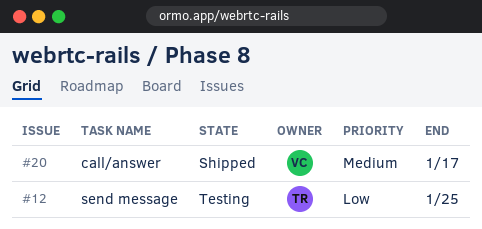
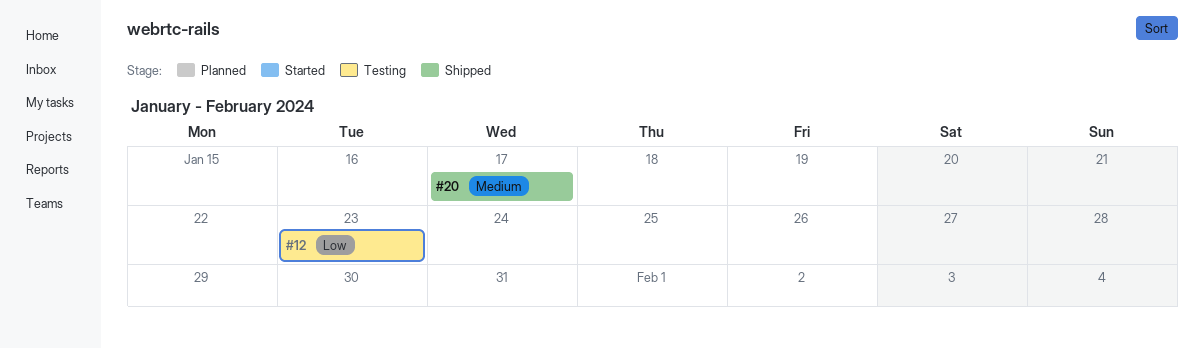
#12, due: Jan 25 -> Jan 23

